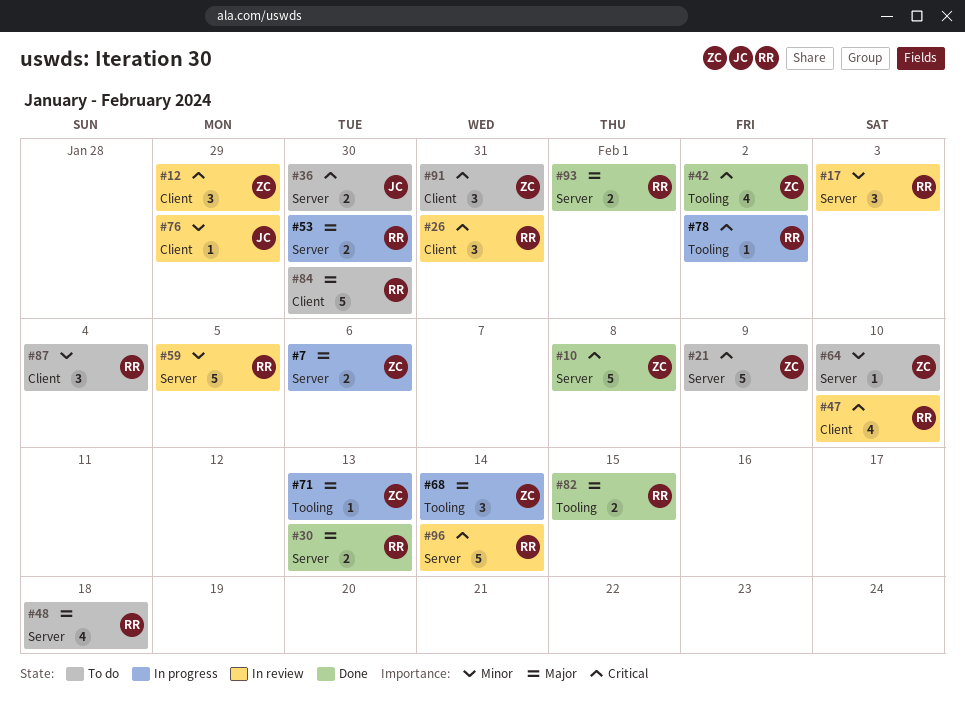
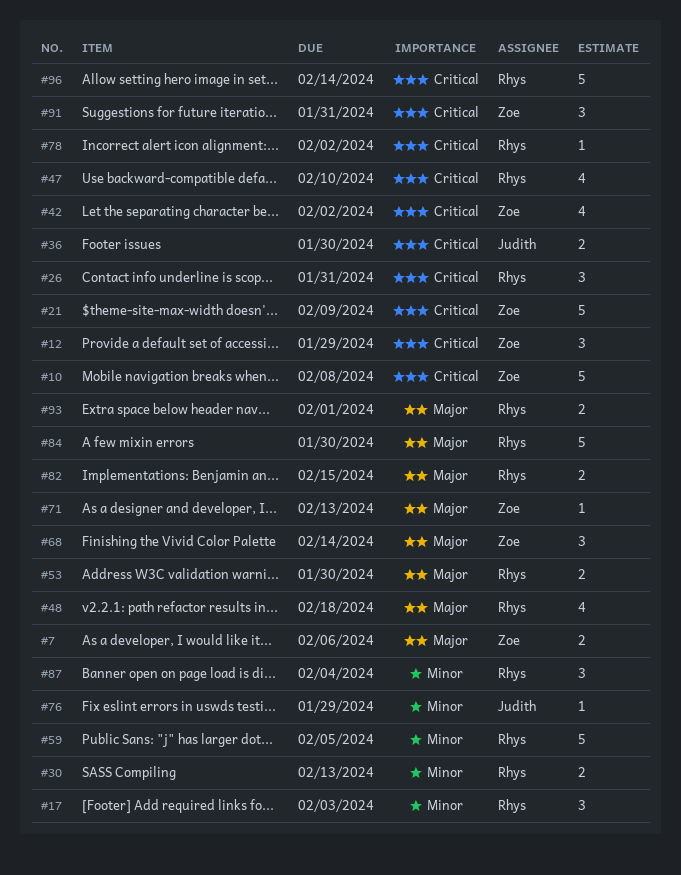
#30, priority: Major -> Minor
#64: present -> none

